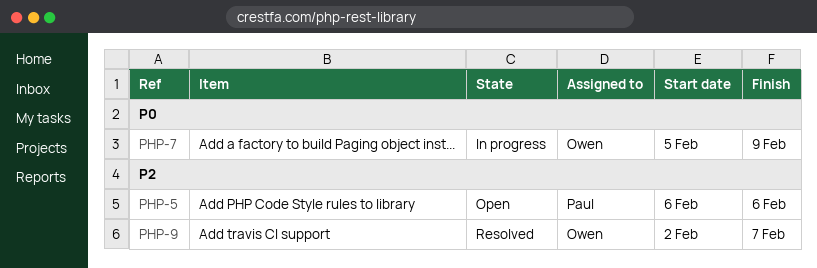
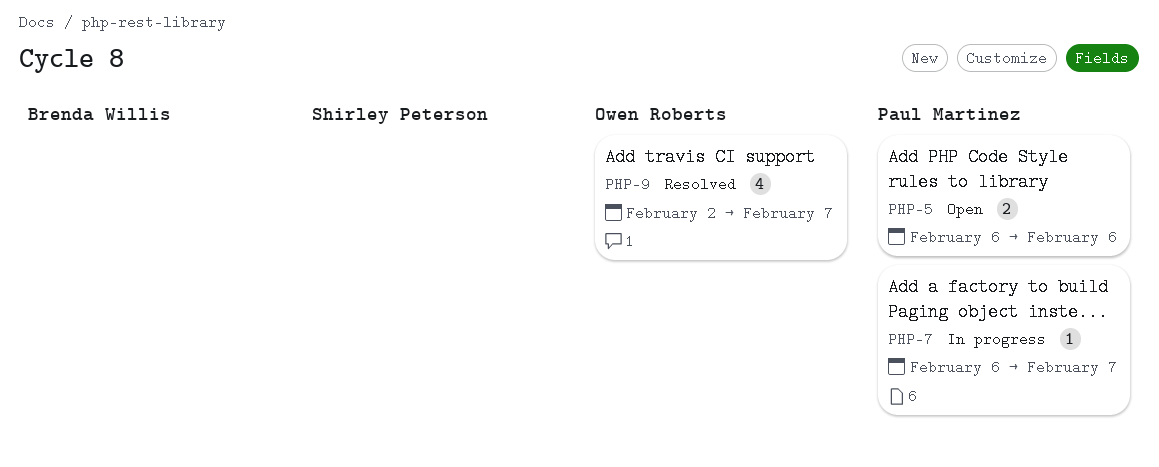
PHP-7, owner: Owen Roberts -> Paul Martinez
PHP-7, start: Feb 5 -> Feb 6
PHP-7, due: Feb 9 -> Feb 7

